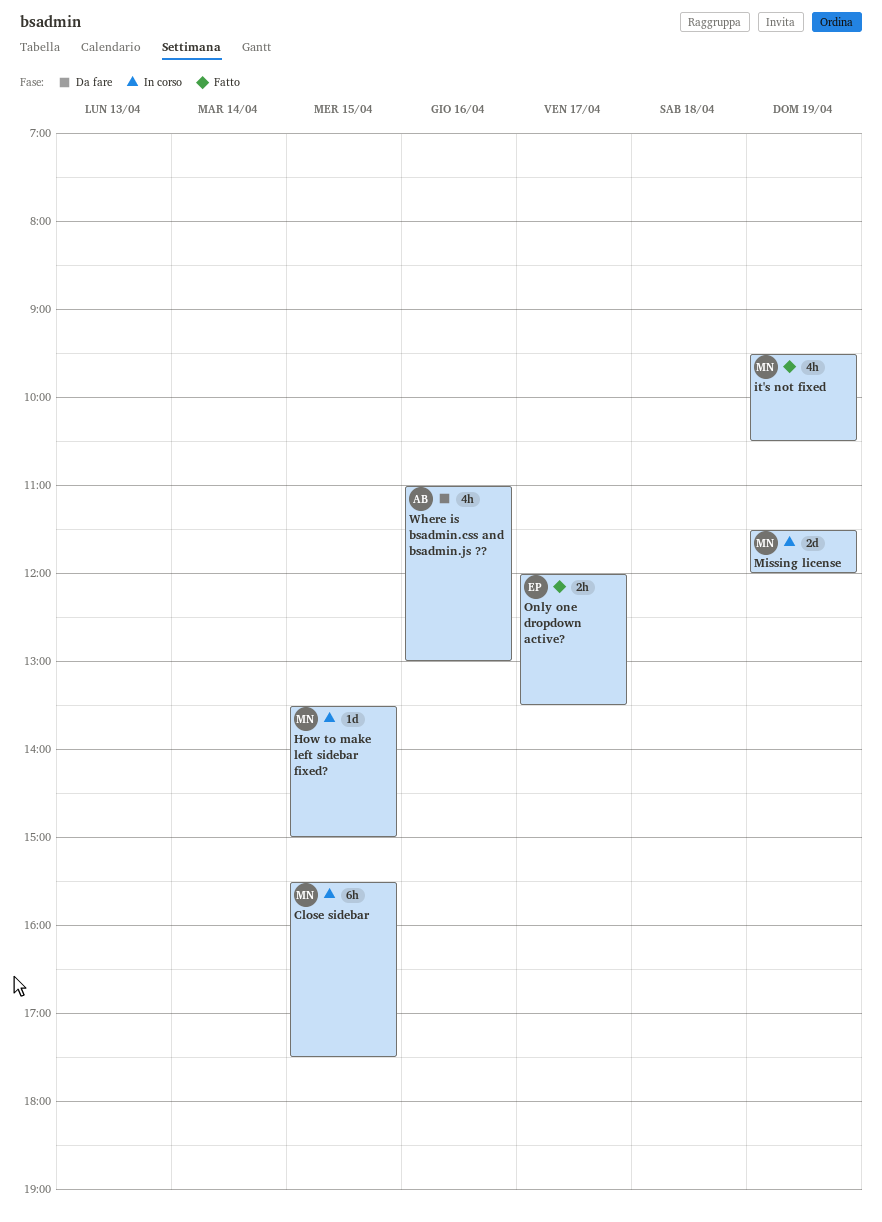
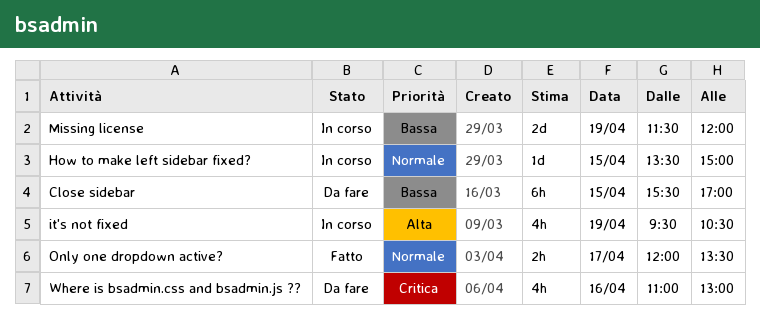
Close sidebar, status: In corso -> Da fare
Close sidebar, ends: 17:30 -> 17:00
it's not fixed, status: Fatto -> In corso

